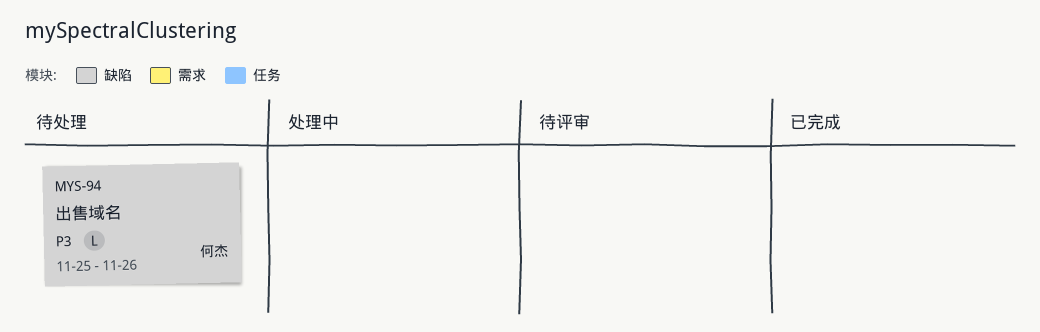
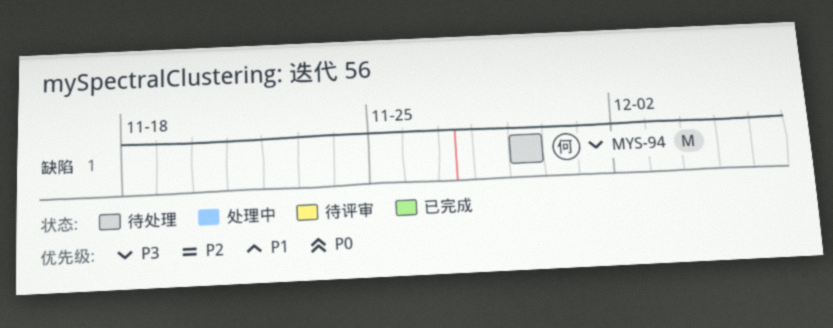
MYS-94, estimate: L -> M
MYS-94, start: Nov 25 -> Nov 29
MYS-94, due: Nov 26 -> Nov 29

